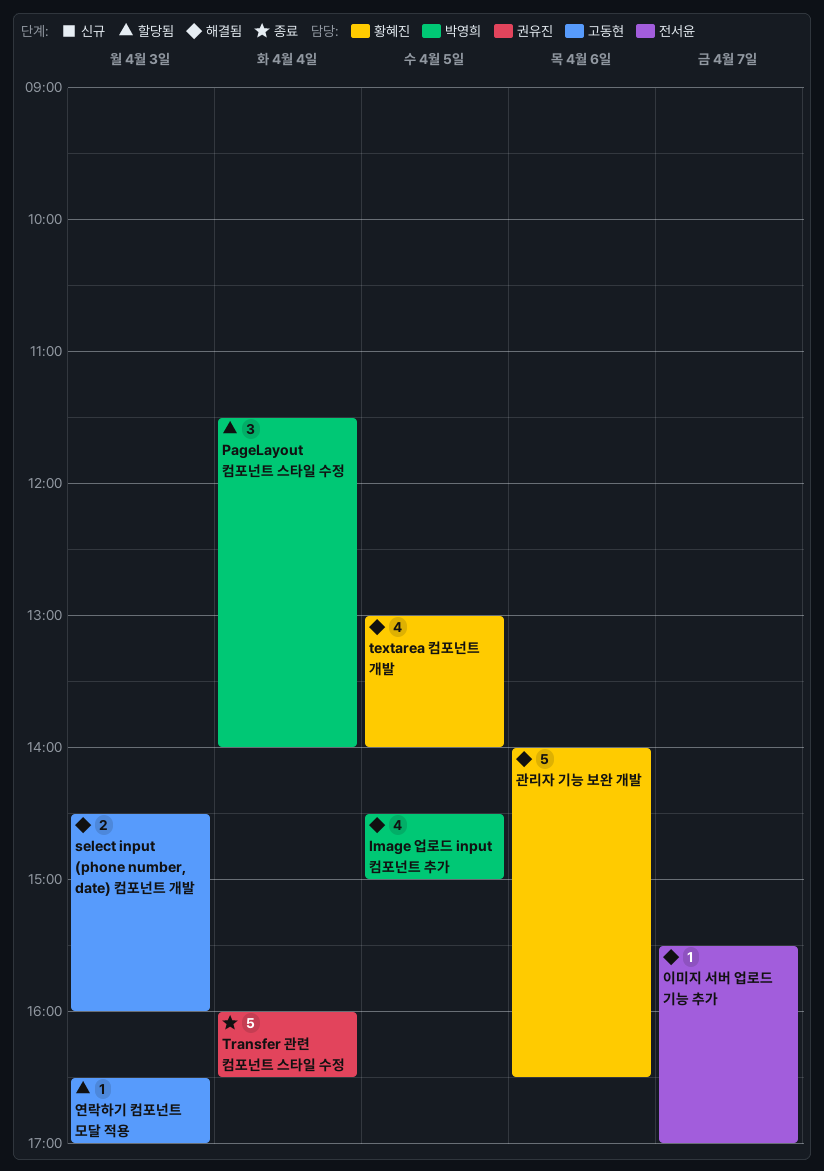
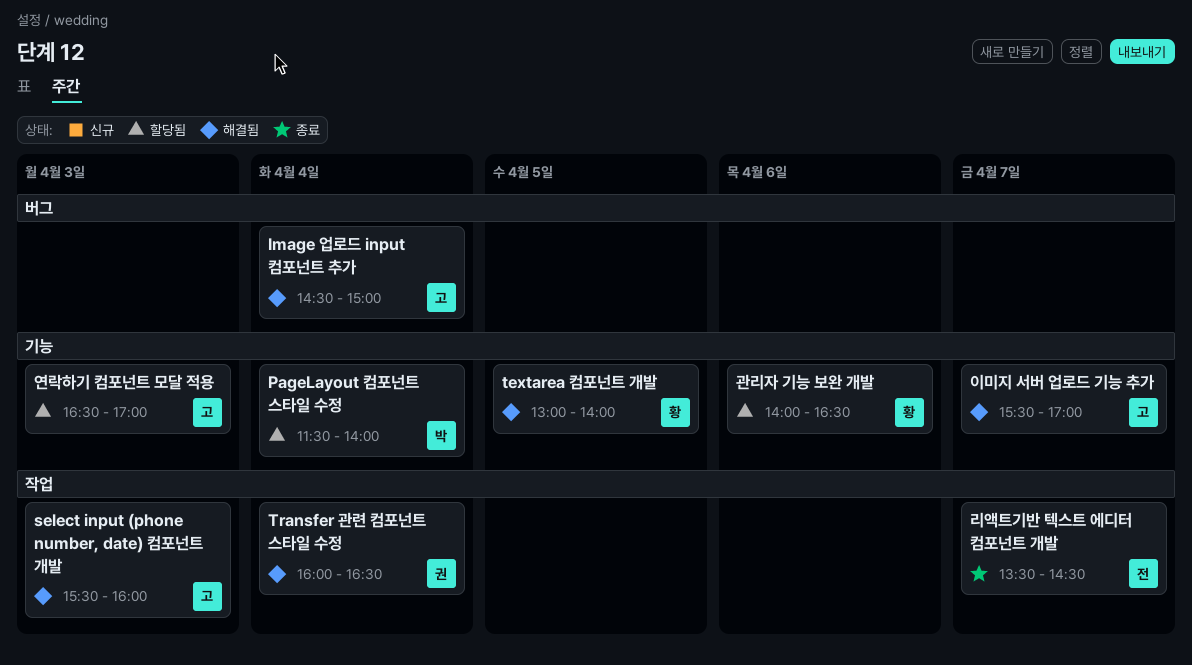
Image 업로드 input 컴포넌트 추가, owner: 박영희 -> 고동현
Image 업로드 input 컴포넌트 추가, day: Apr 5 -> Apr 4
select input (phone number, date) 컴포넌트 개발, begins: 14:30 -> 15:30
Transfer 관련 컴포넌트 스타일 수정, status: 종료 -> 해결됨
관리자 기능 보완 개발, status: 해결됨 -> 할당됨
리액트기반 텍스트 에디터 컴포넌트 개발: none -> present
이미지 서버 업로드 기능 추가, owner: 전서윤 -> 고동현

